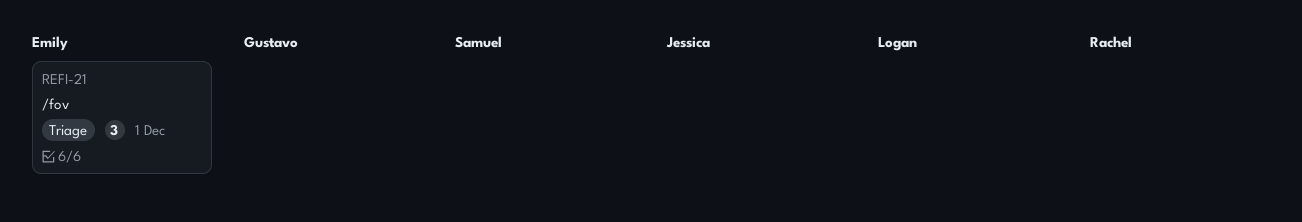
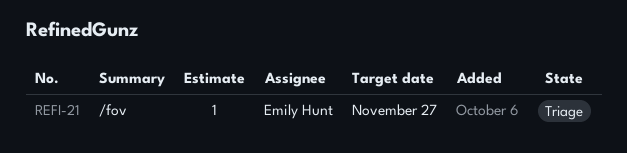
REFI-21, estimate: 3 -> 1
REFI-21, due: Dec 1 -> Nov 27

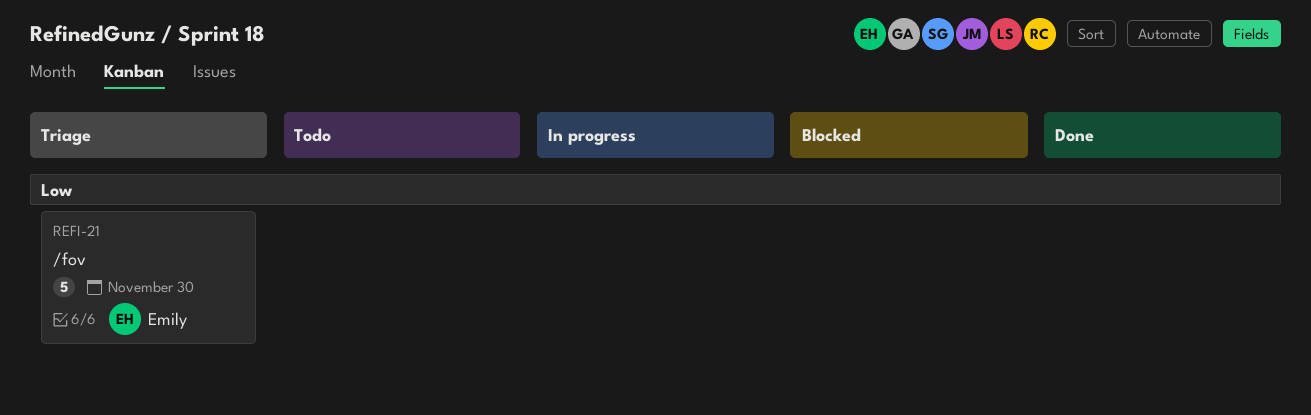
REFI-21, estimate: 1 -> 5
REFI-21, due: Nov 27 -> Nov 30

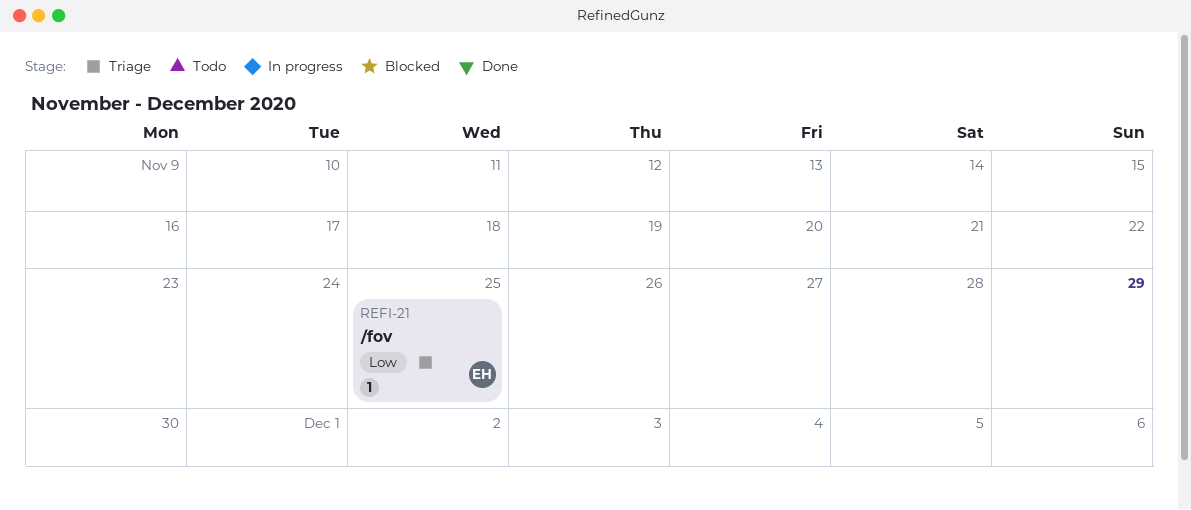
REFI-21, estimate: 5 -> 1
REFI-21, due: Nov 30 -> Nov 25

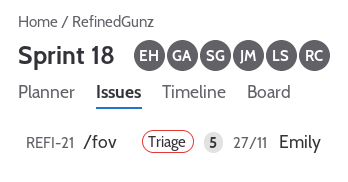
REFI-21, estimate: 1 -> 5
REFI-21, due: Nov 25 -> Nov 27

